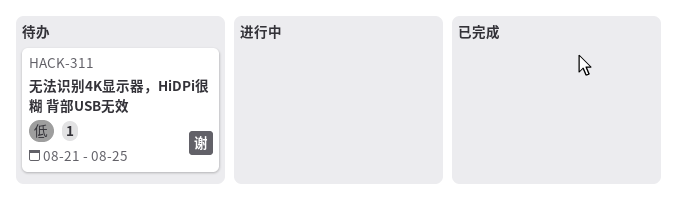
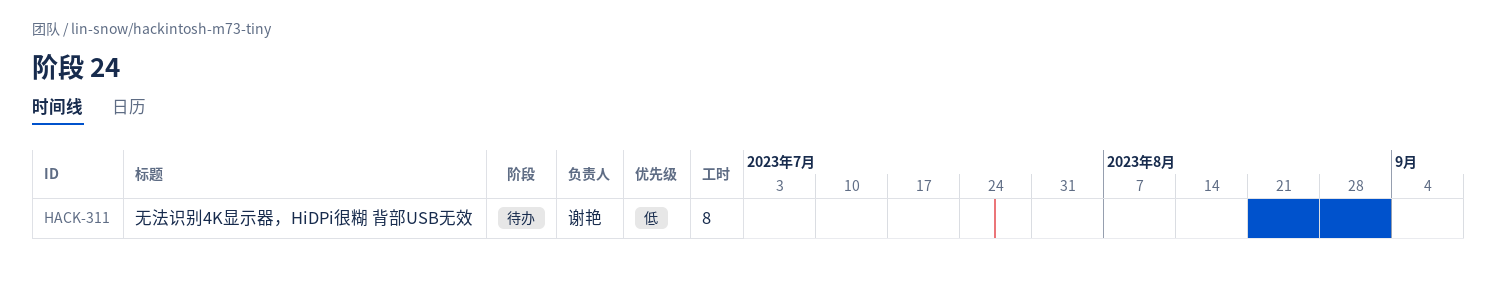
HACK-311, estimate: 1 -> 8
HACK-311, due: Aug 25 -> Sep 1

